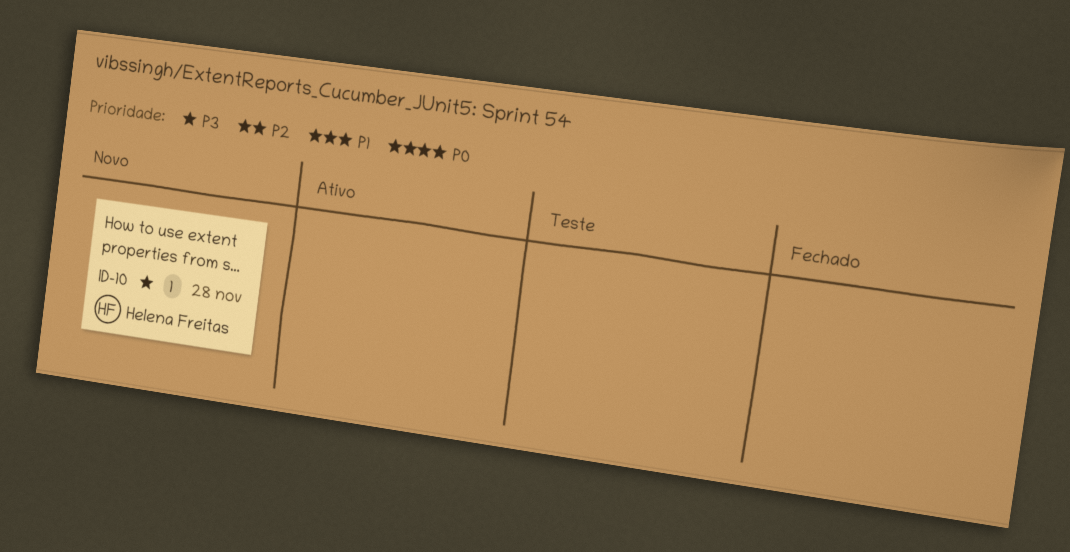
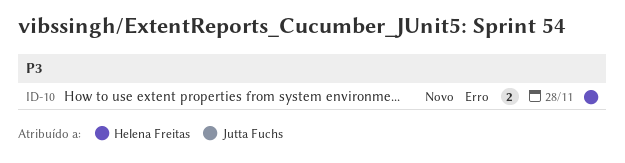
ID-10, estimate: 1 -> 2

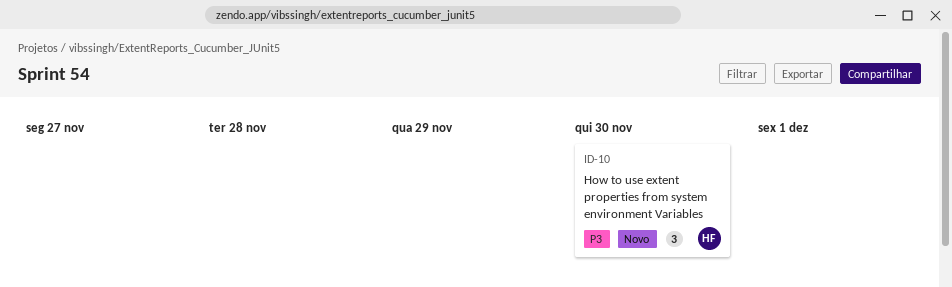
ID-10, estimate: 2 -> 3
ID-10, due: Nov 28 -> Nov 30

